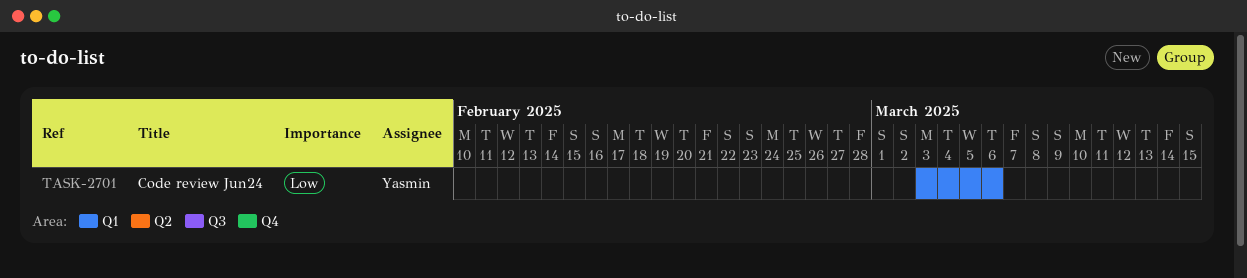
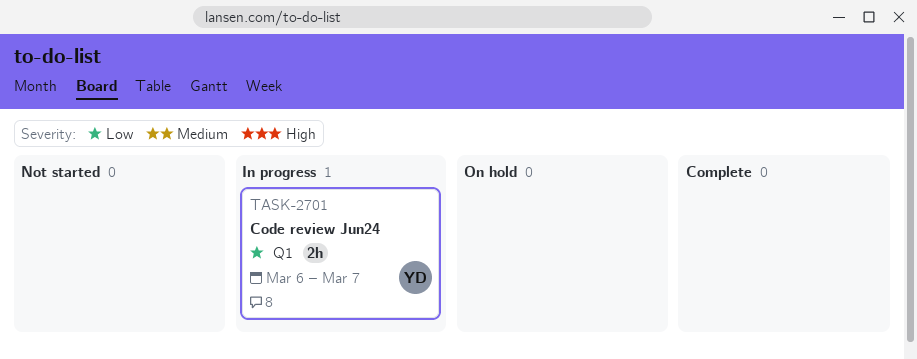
TASK-2701, start: Mar 3 -> Mar 6
TASK-2701, due: Mar 6 -> Mar 7

